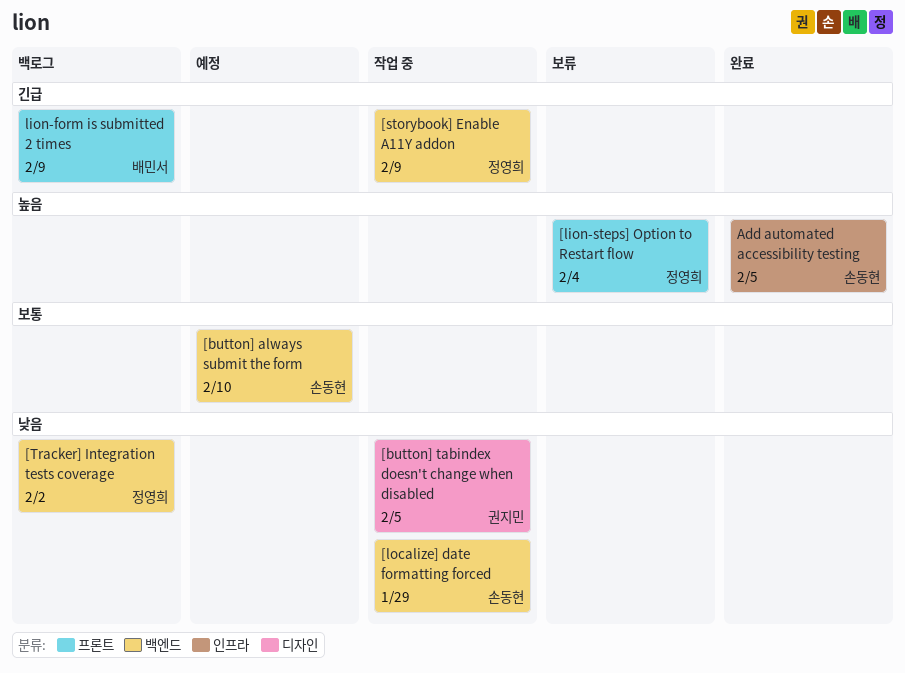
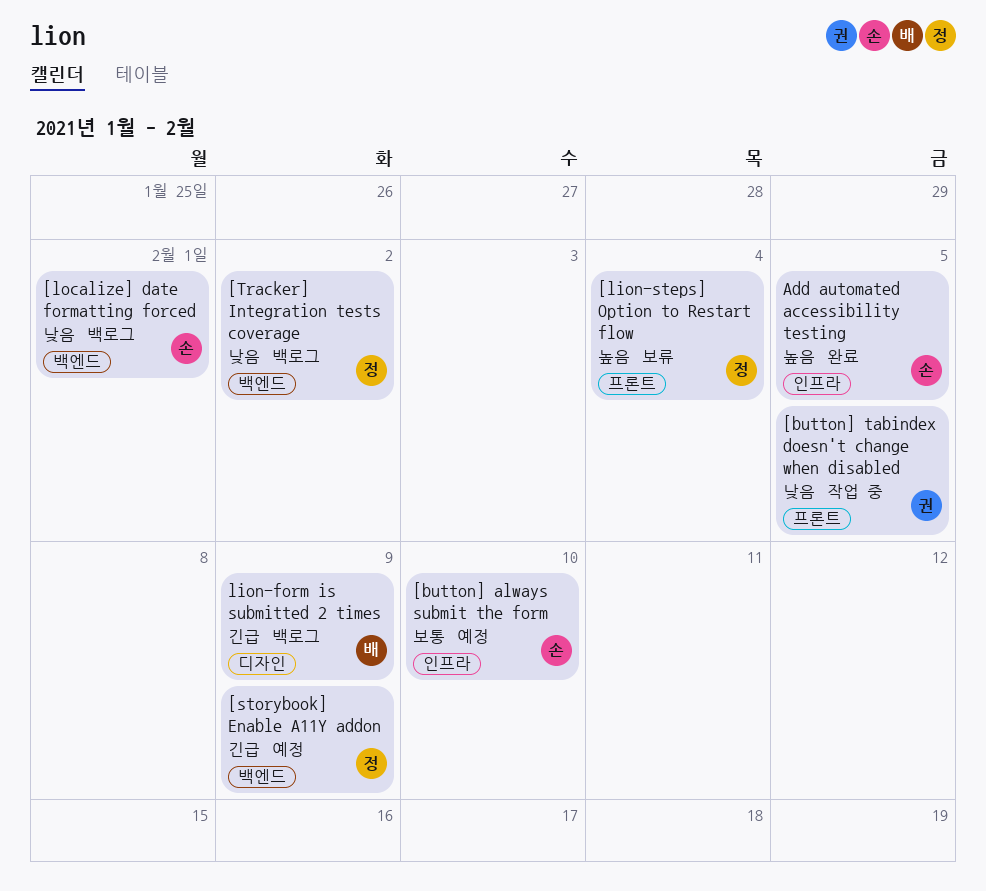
[button] always submit the form, label: 백엔드 -> 인프라
[button] tabindex doesn't change when disabled, label: 디자인 -> 프론트
[localize] date formatting forced, status: 작업 중 -> 백로그
[localize] date formatting forced, due: Jan 29 -> Feb 1
[storybook] Enable A11Y addon, status: 작업 중 -> 예정
lion-form is submitted 2 times, label: 프론트 -> 디자인

